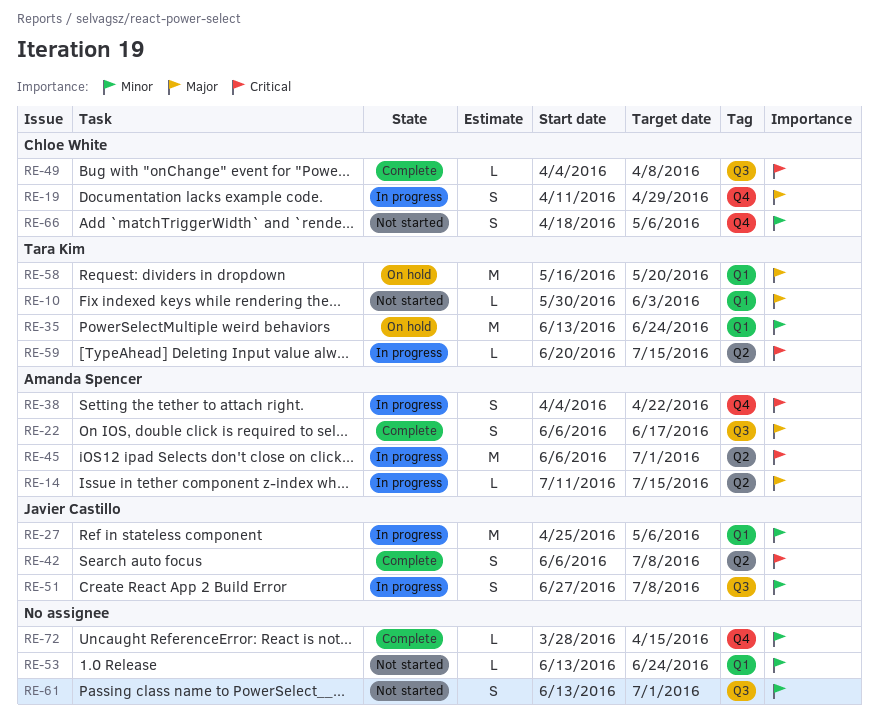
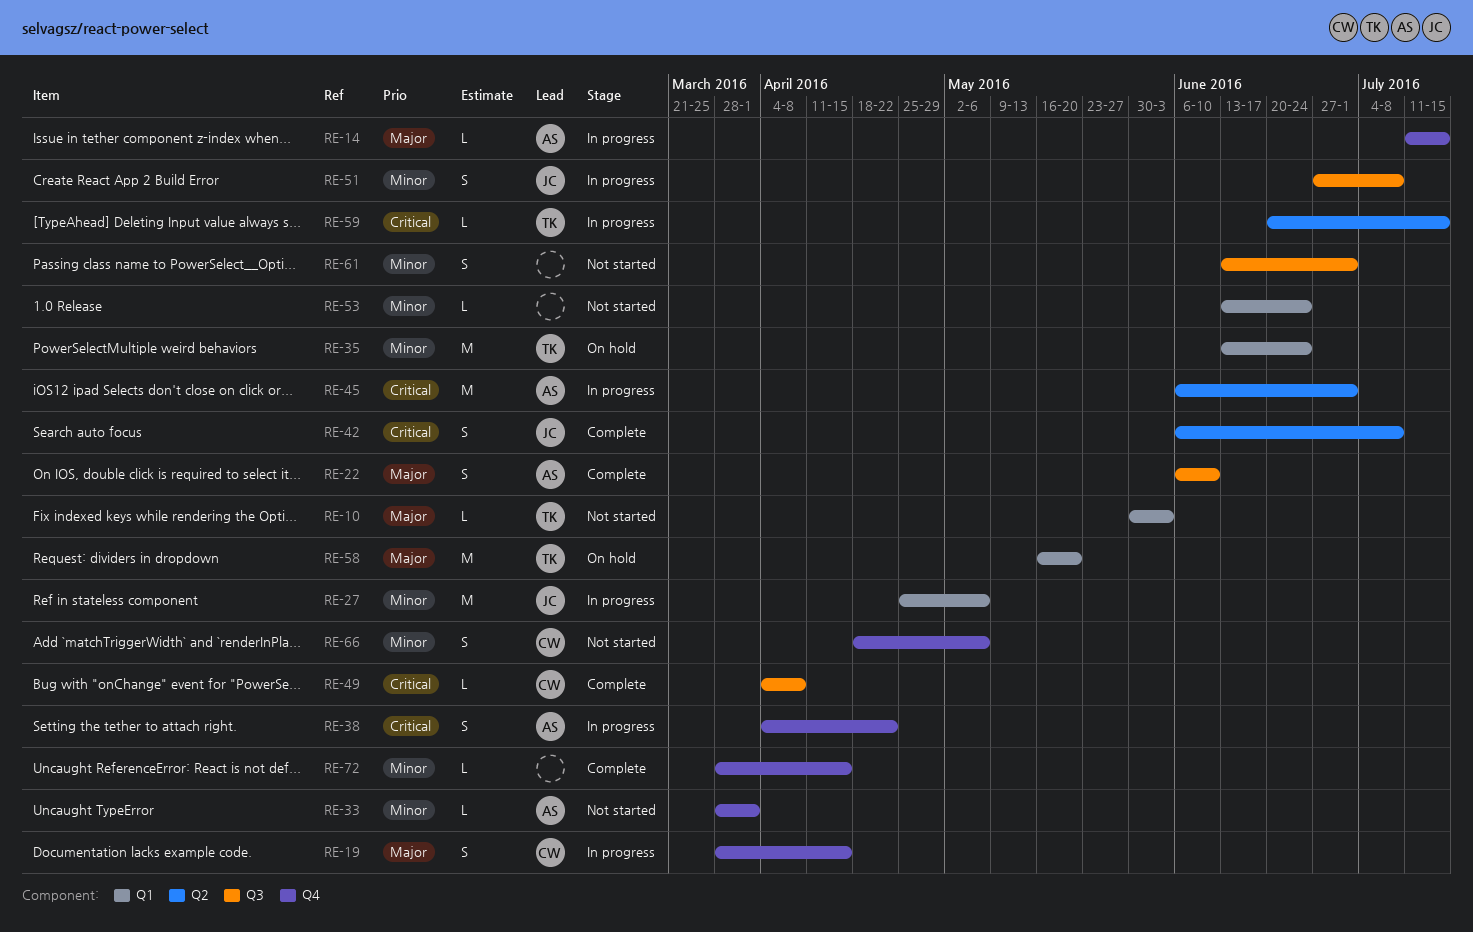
RE-14, label: Q2 -> Q4
RE-19, start: Apr 11 -> Mar 28
RE-19, due: Apr 29 -> Apr 15
RE-22, due: Jun 17 -> Jun 10
RE-33: none -> present

